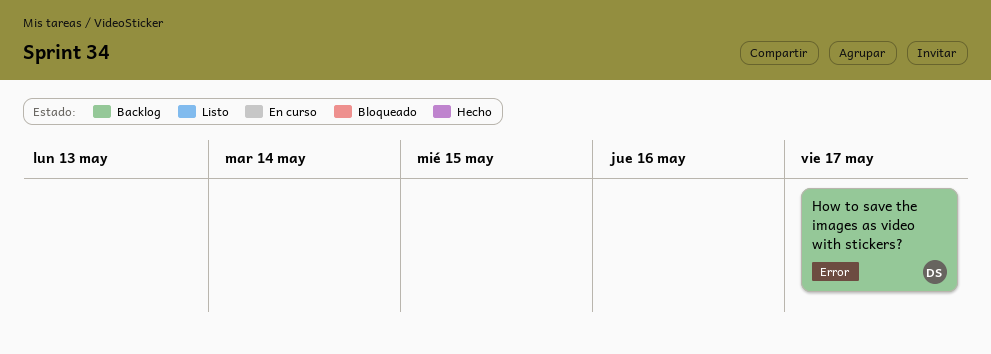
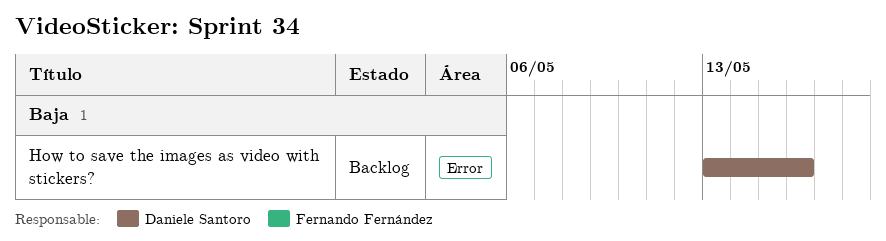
How to save the images as video with stickers?, due: May 17 -> May 16

